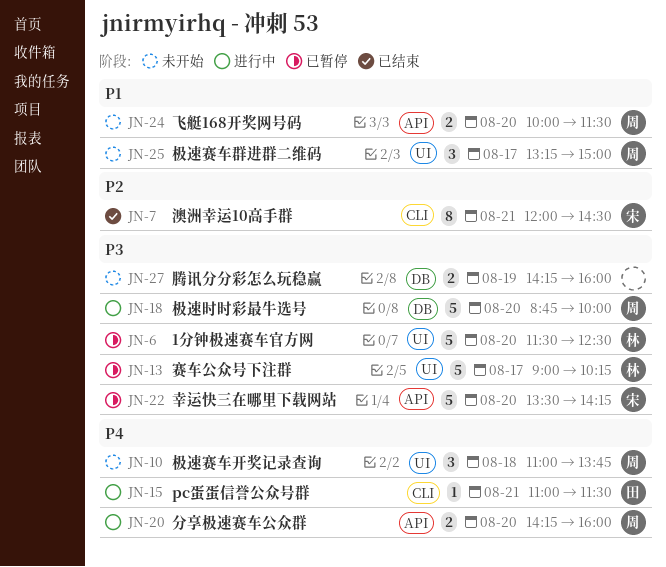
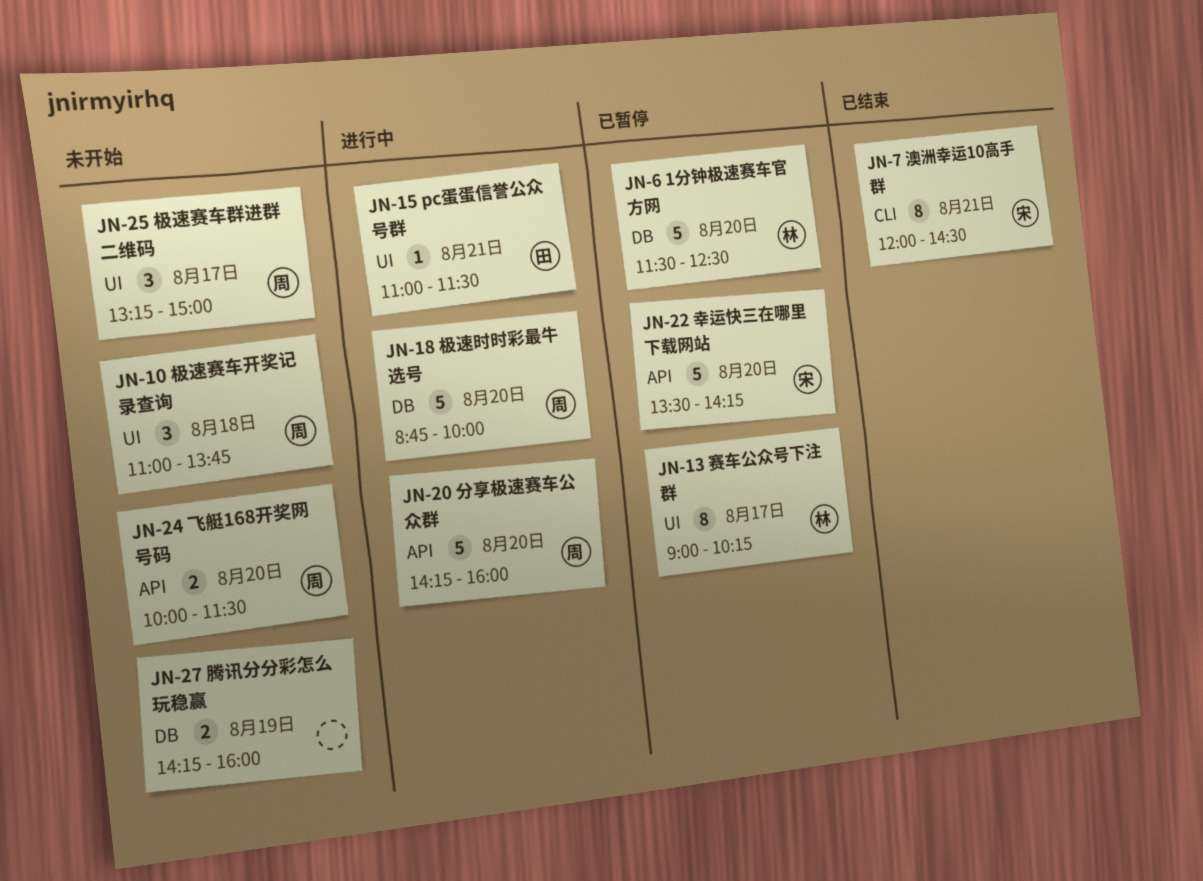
JN-6, label: UI -> DB
JN-13, estimate: 5 -> 8
JN-15, label: CLI -> UI
JN-20, estimate: 2 -> 5

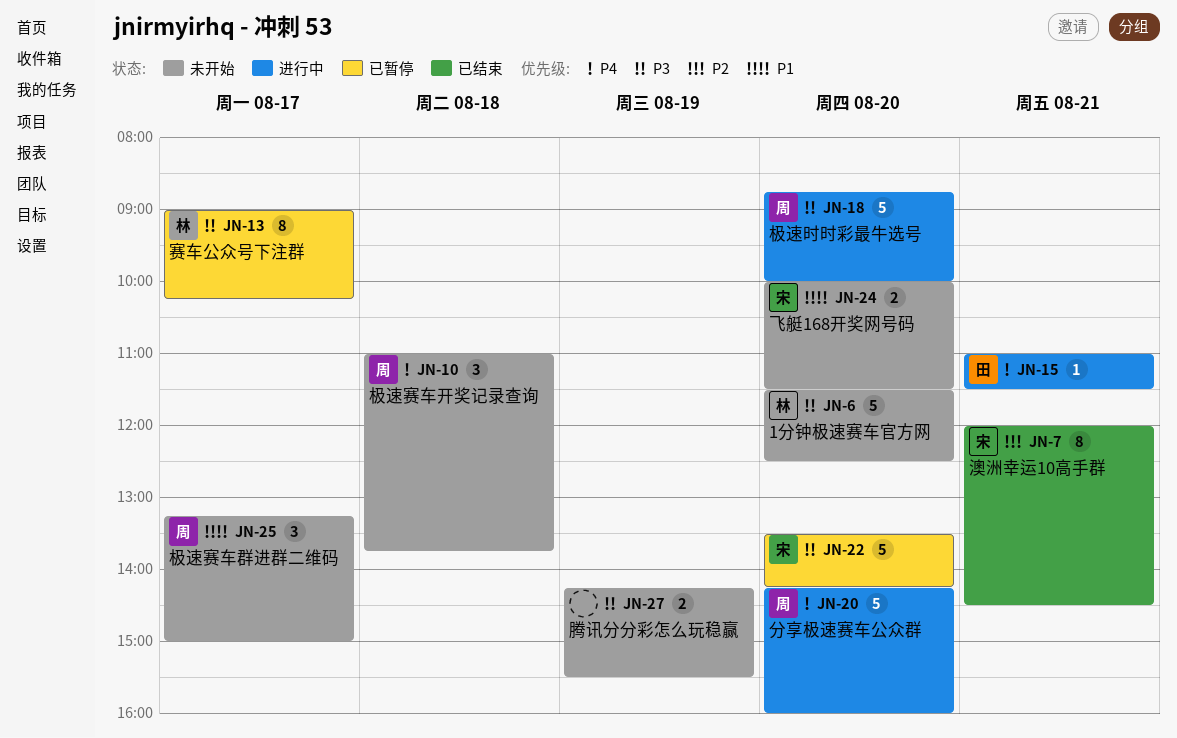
JN-6, status: 已暂停 -> 未开始
JN-24, owner: 周 -> 宋
JN-27, ends: 16:00 -> 15:30

